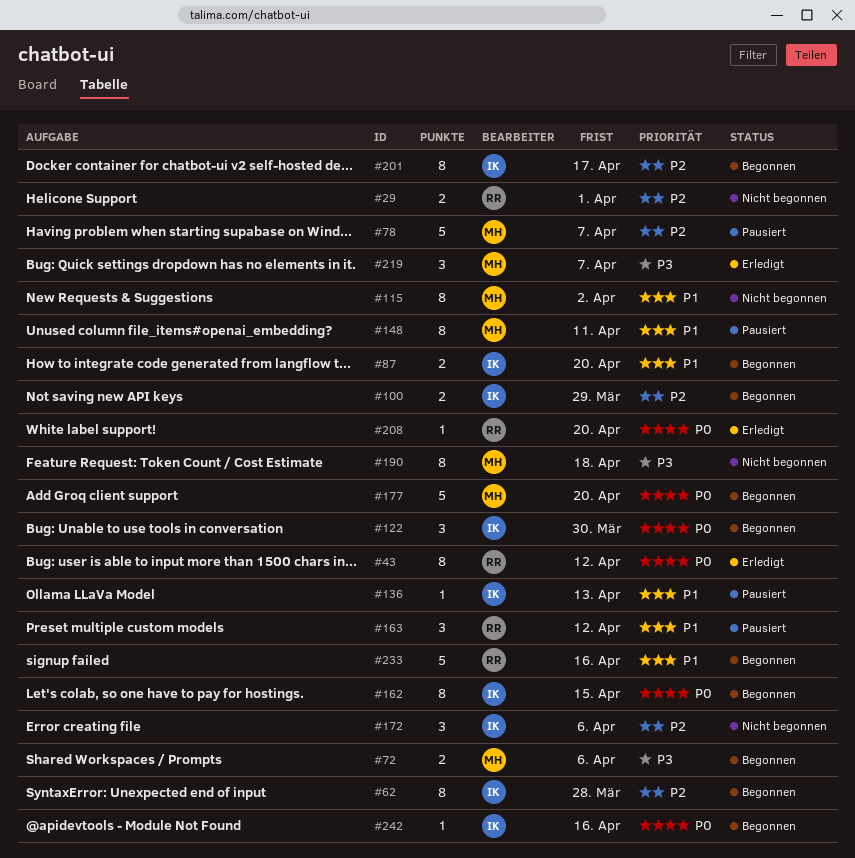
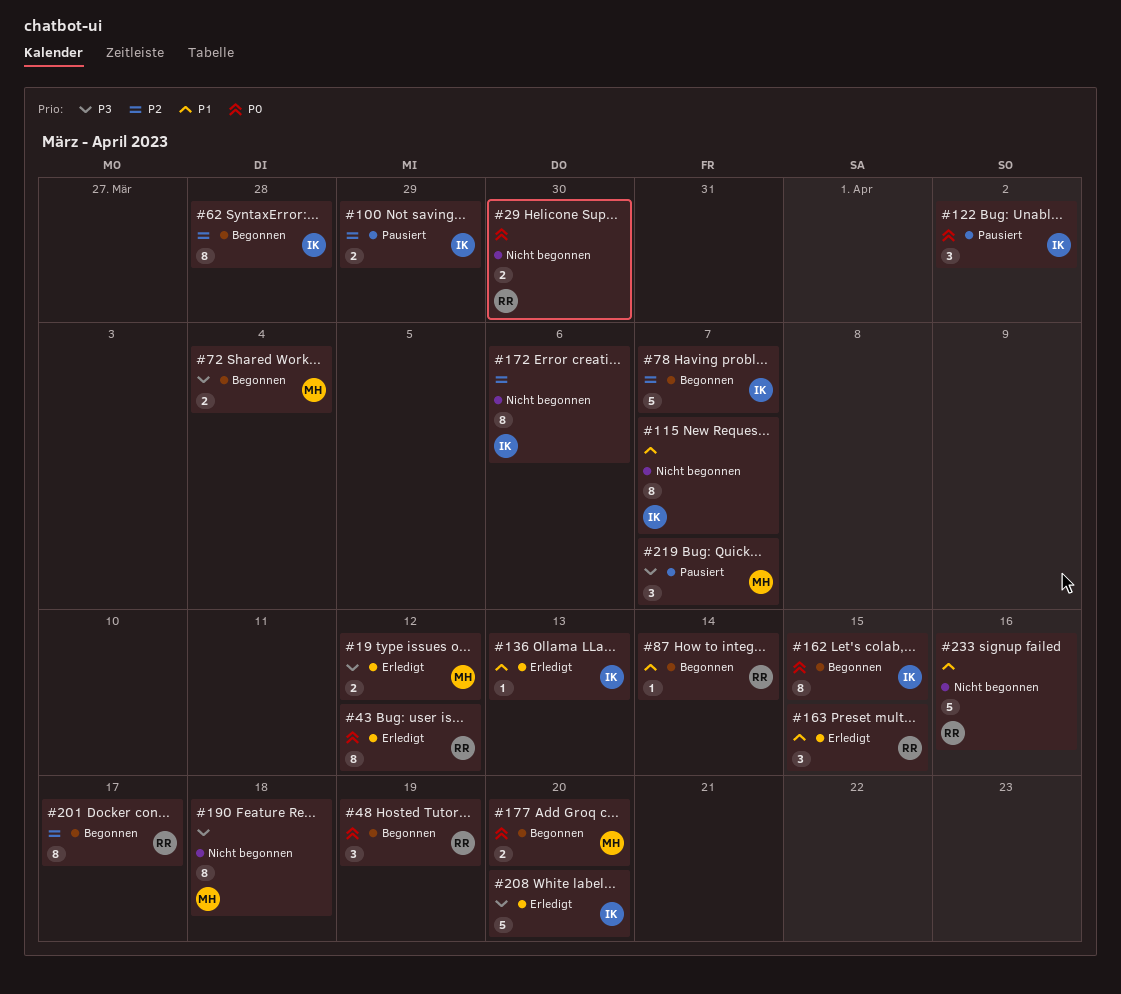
#19: none -> present
#29, priority: P2 -> P0
#29, due: Apr 1 -> Mar 30
#48: none -> present
#72, due: Apr 6 -> Apr 4
#78, status: Pausiert -> Begonnen
#78, owner: MH -> IK
#87, owner: IK -> RR
#87, estimate: 2 -> 1
#87, due: Apr 20 -> Apr 14
#100, status: Begonnen -> Pausiert
#115, owner: MH -> IK
#115, due: Apr 2 -> Apr 7
#122, status: Begonnen -> Pausiert
#122, due: Mar 30 -> Apr 2
#136, status: Pausiert -> Erledigt
#148: present -> none
#163, status: Pausiert -> Erledigt
#163, due: Apr 12 -> Apr 15
#172, estimate: 3 -> 8
#177, estimate: 5 -> 2
#201, owner: IK -> RR
#208, owner: RR -> IK
#208, priority: P0 -> P3
#208, estimate: 1 -> 5
#219, status: Erledigt -> Pausiert
#233, status: Begonnen -> Nicht begonnen
#242: present -> none

